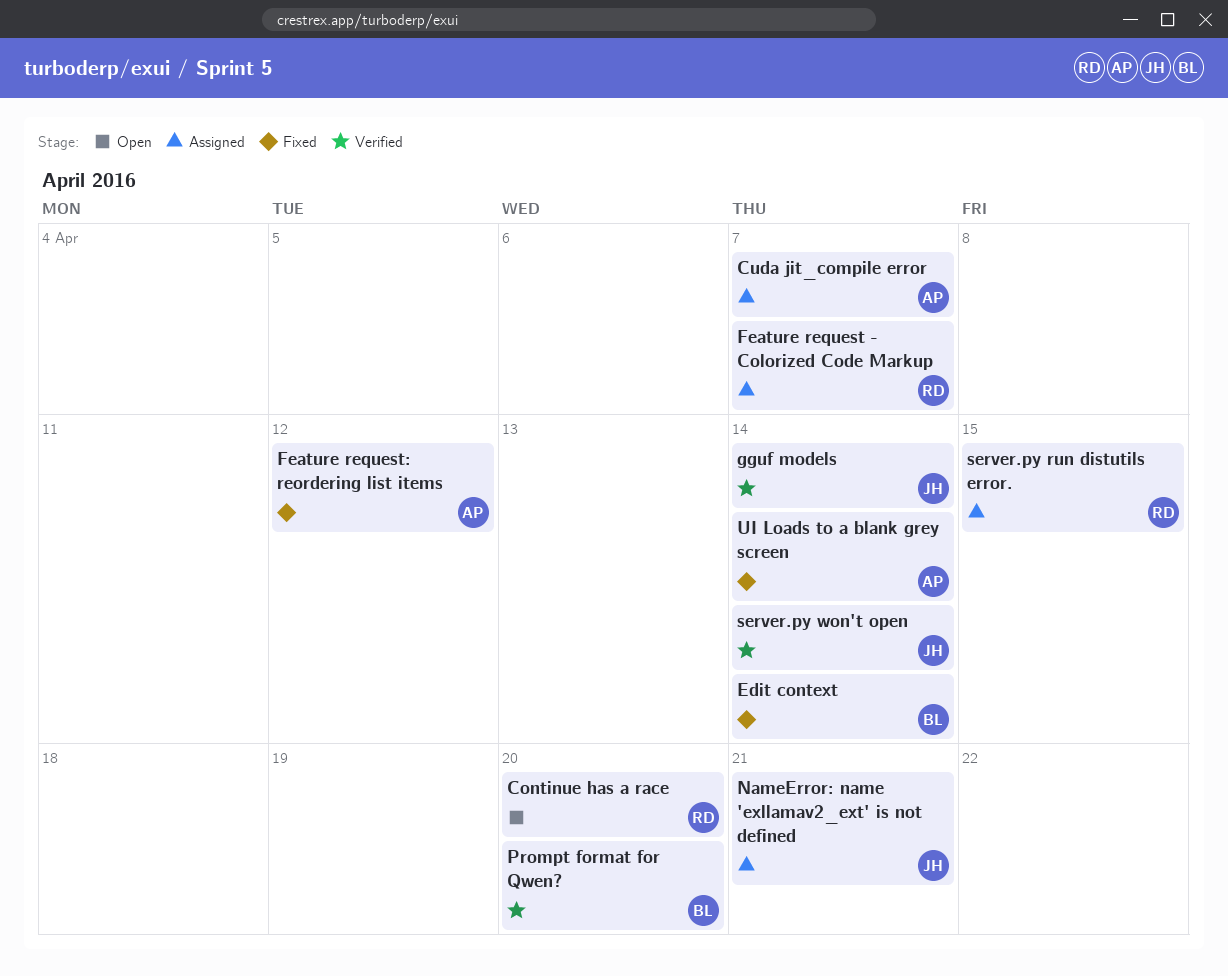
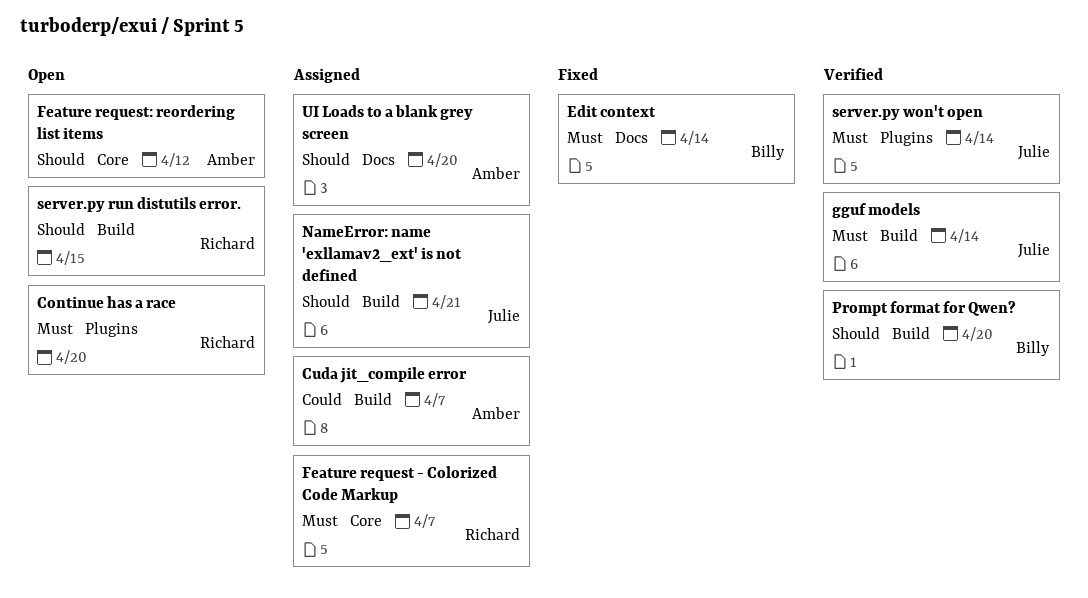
Feature request: reordering list items, status: Fixed -> Open
server.py run distutils error., status: Assigned -> Open
UI Loads to a blank grey screen, status: Fixed -> Assigned
UI Loads to a blank grey screen, due: Apr 14 -> Apr 20

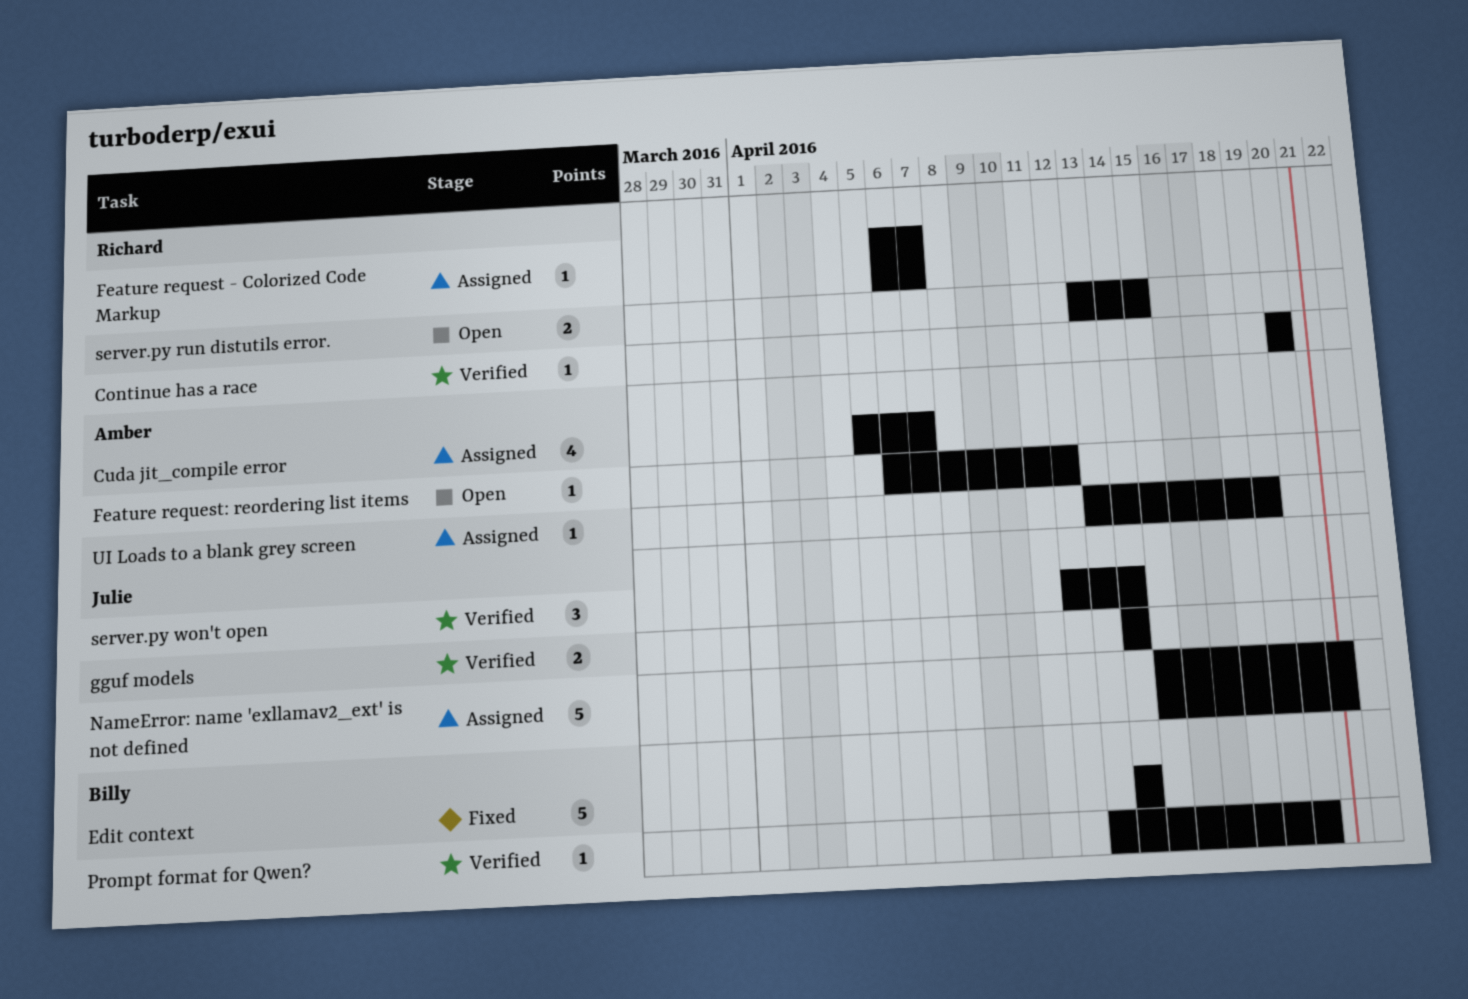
Continue has a race, status: Open -> Verified
UI Loads to a blank grey screen, due: Apr 20 -> Apr 19

